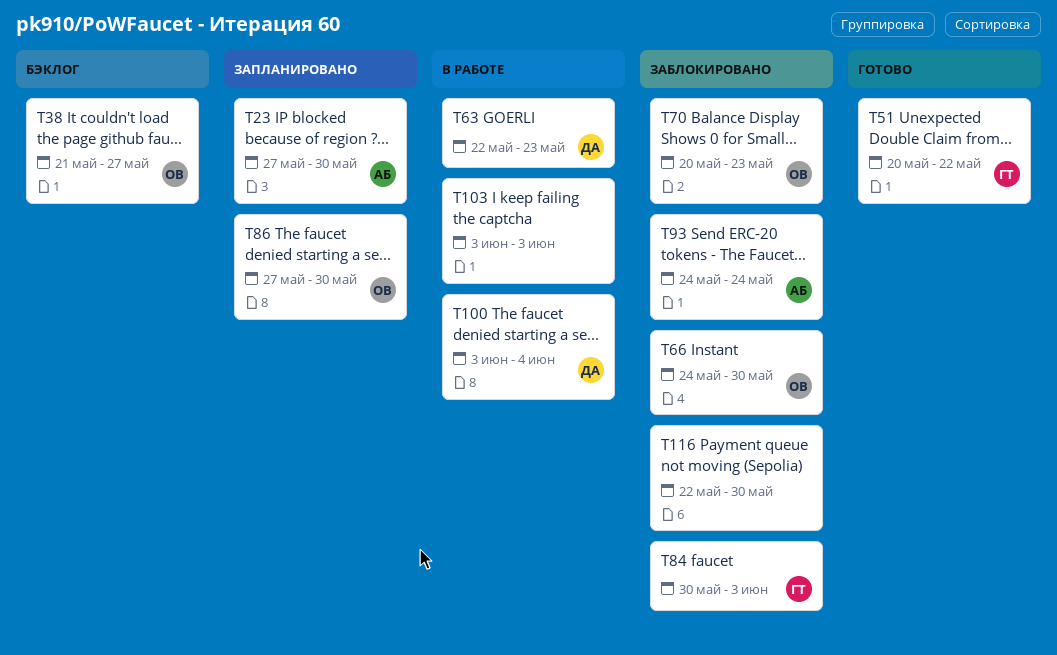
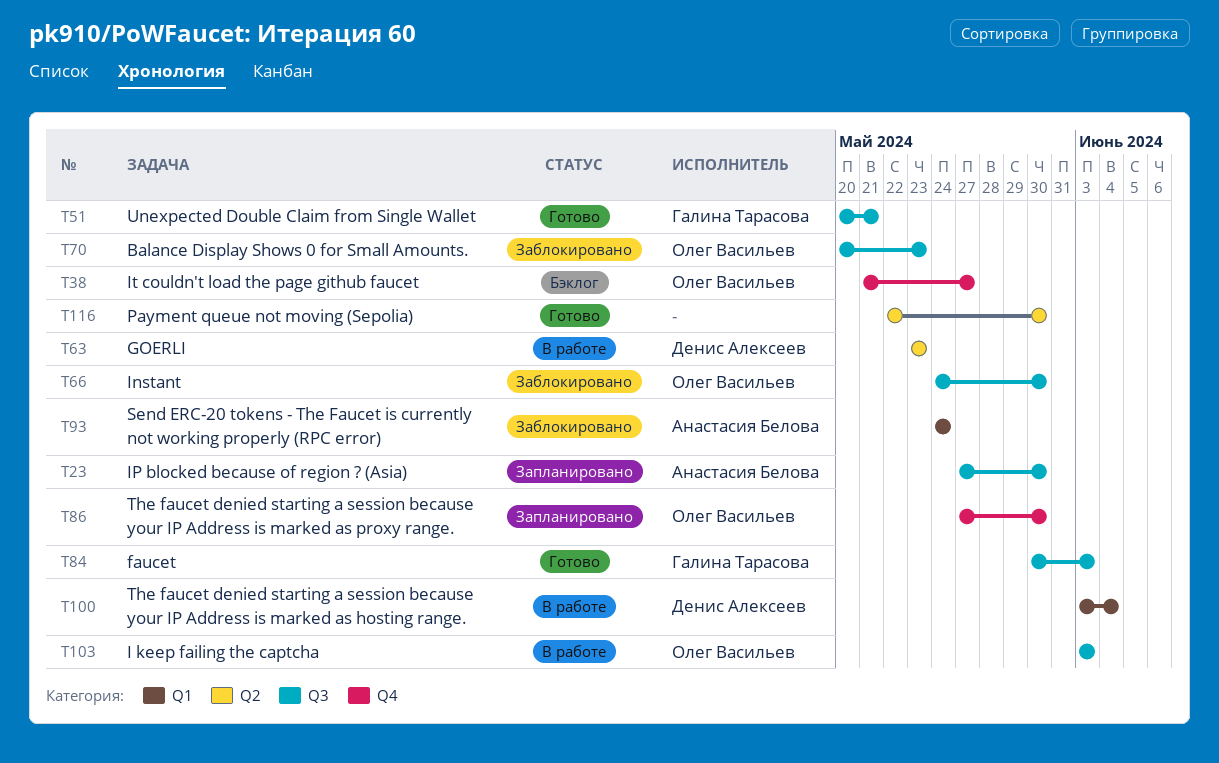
T51, due: May 22 -> May 21
T63, start: May 22 -> May 23
T84, status: Заблокировано -> Готово
T103, owner: none -> Олег Васильев
T116, status: Заблокировано -> Готово

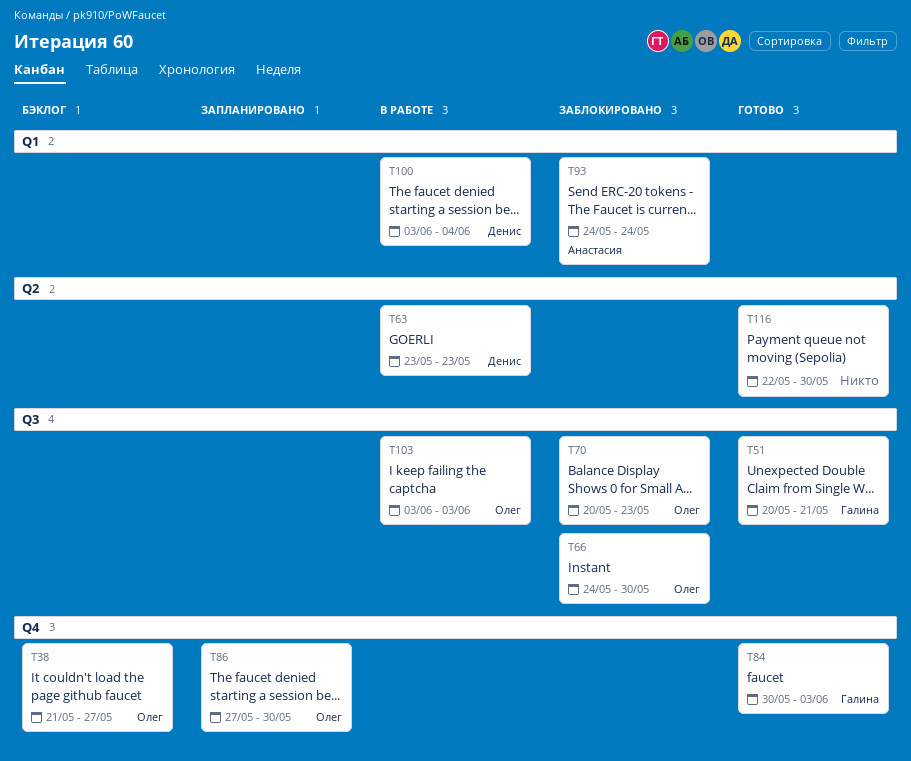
T23: present -> none
T84, label: Q3 -> Q4

